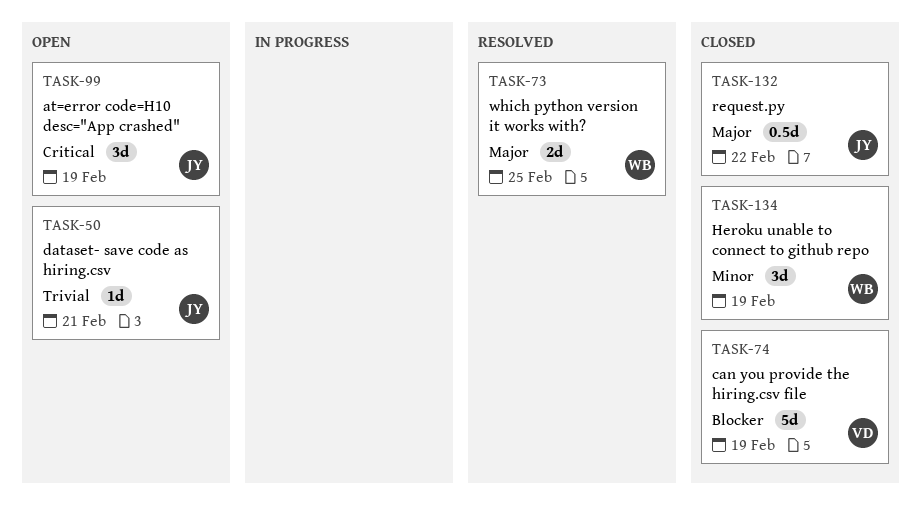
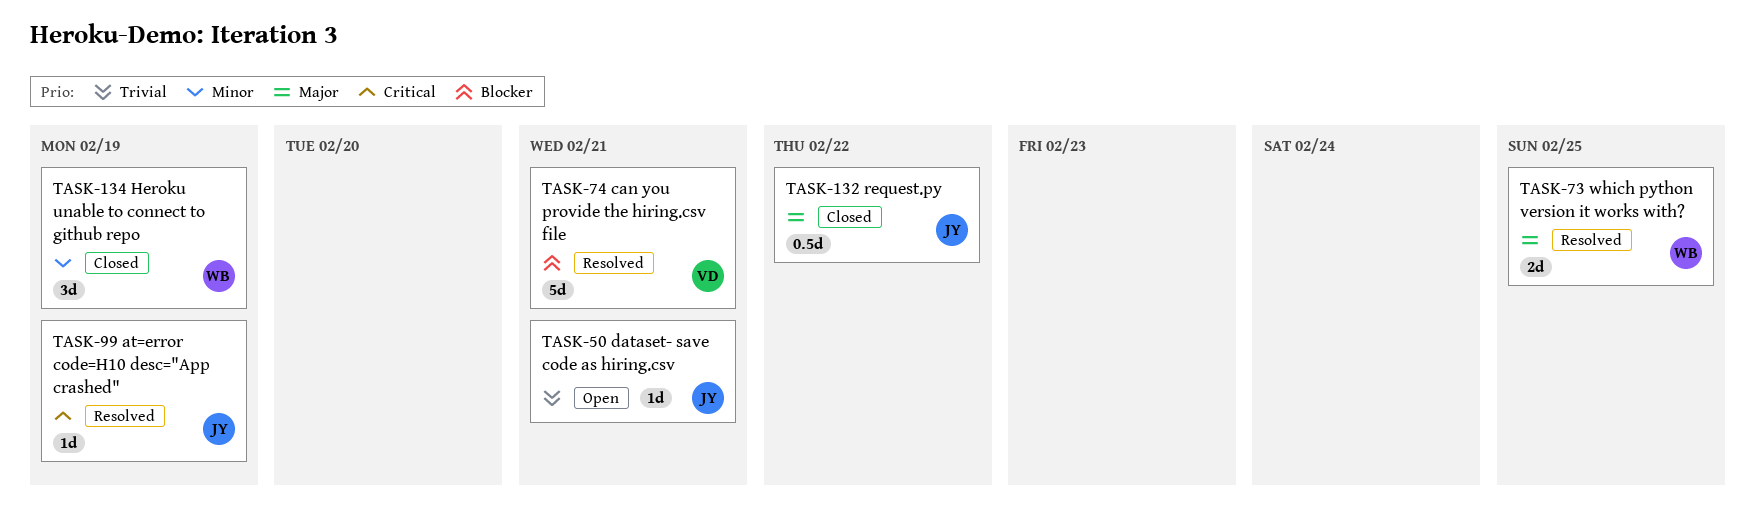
TASK-74, status: Closed -> Resolved
TASK-74, due: Feb 19 -> Feb 21
TASK-99, status: Open -> Resolved
TASK-99, estimate: 3d -> 1d

